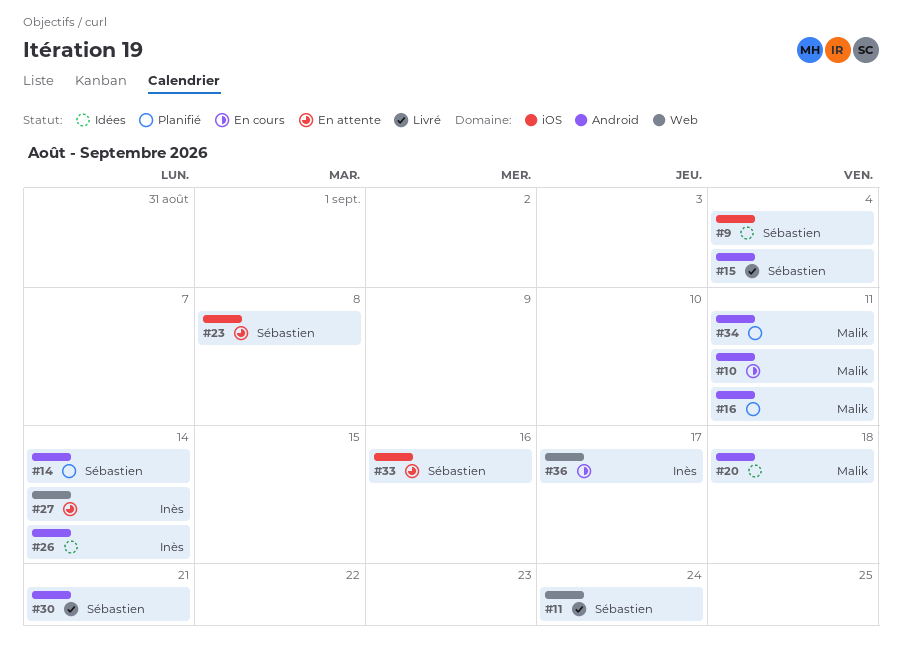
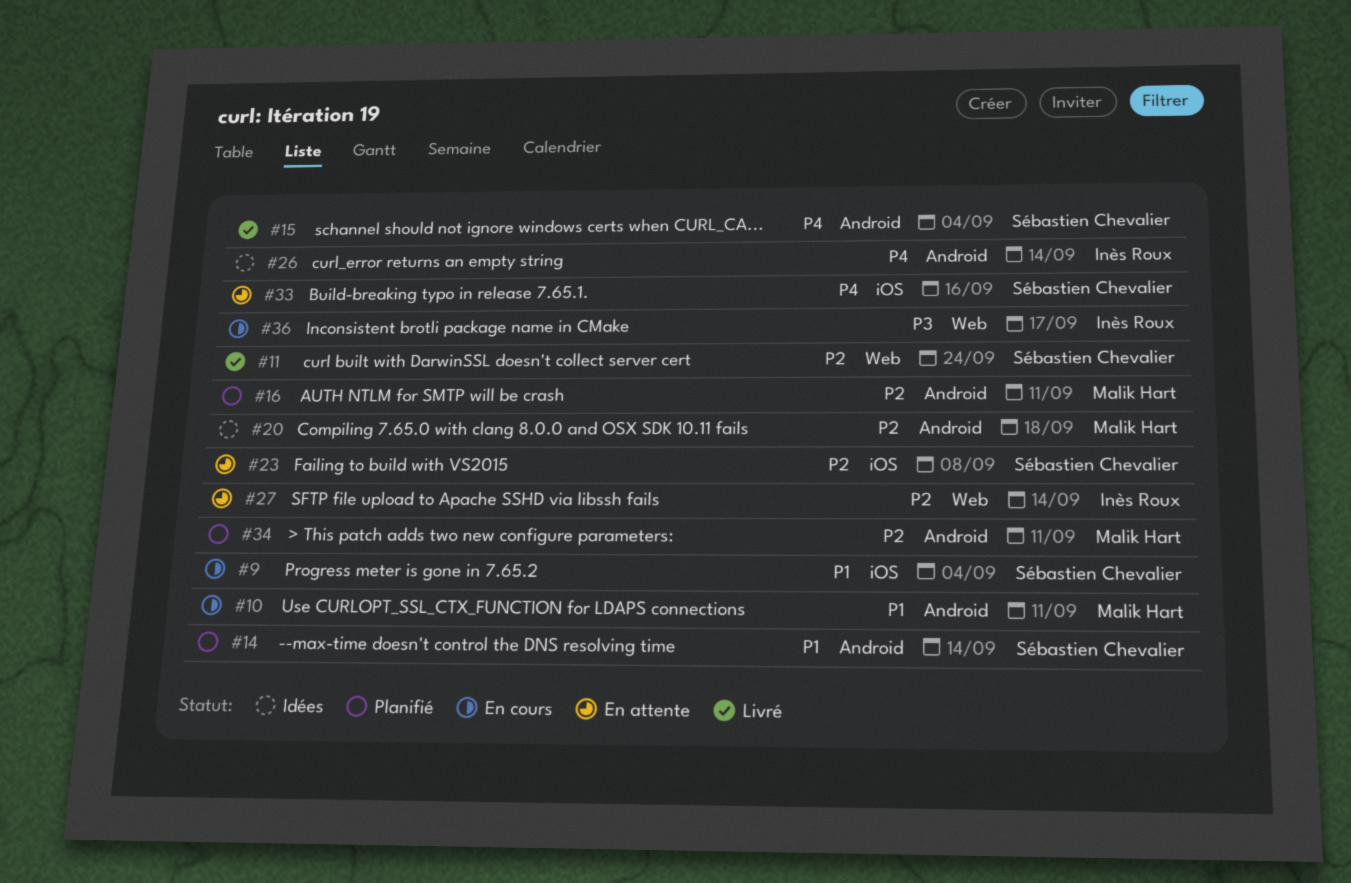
#9, status: Idées -> En cours
#30: present -> none

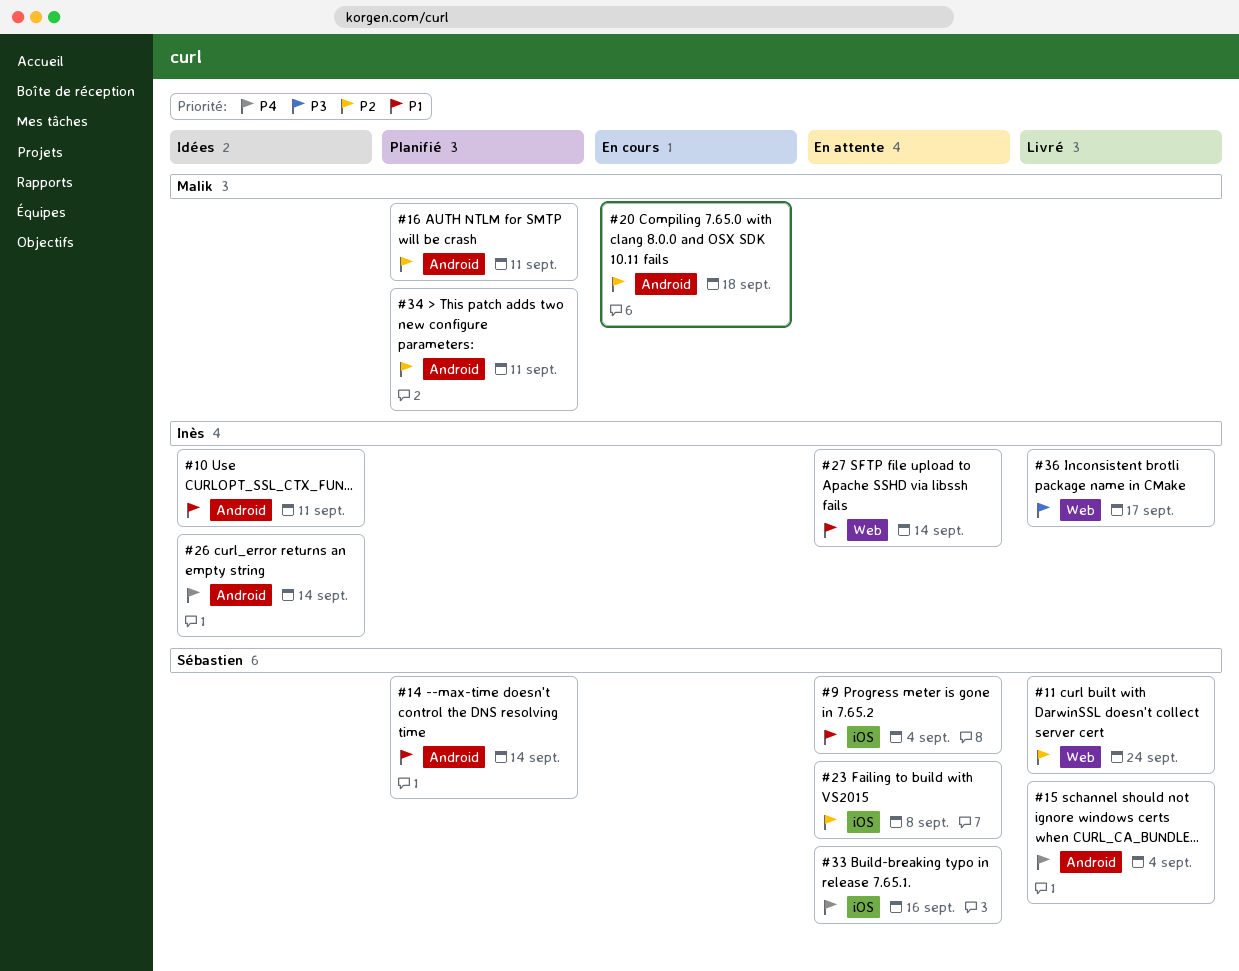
#9, status: En cours -> En attente
#10, status: En cours -> Idées
#10, owner: Malik Hart -> Inès Roux
#20, status: Idées -> En cours
#27, priority: P2 -> P1
#36, status: En cours -> Livré

